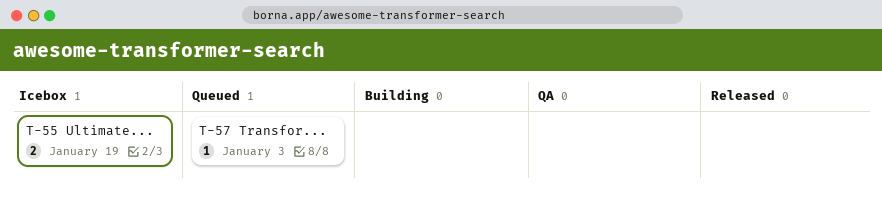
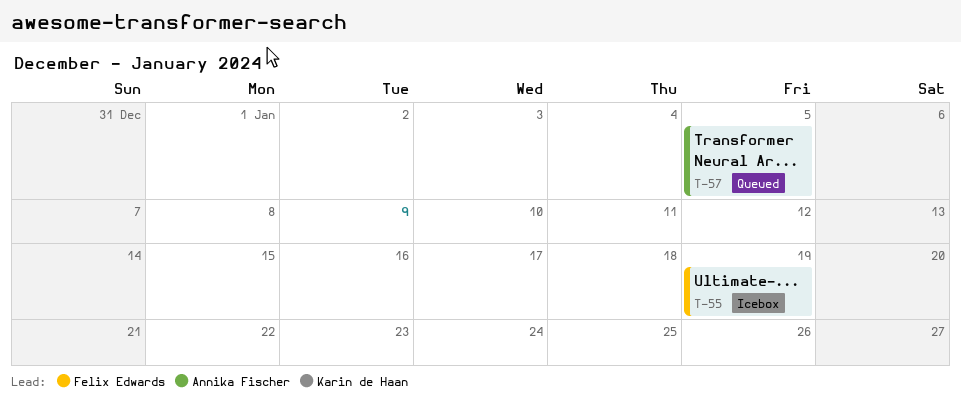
T-57, due: Jan 3 -> Jan 5

